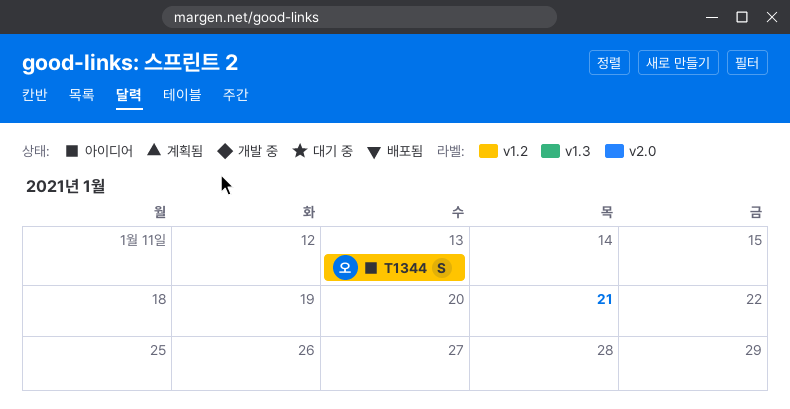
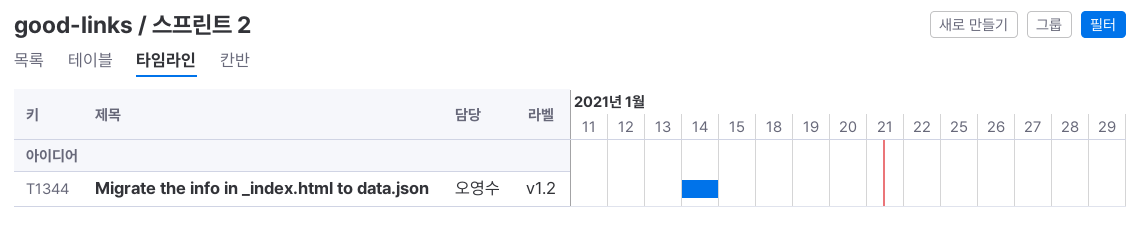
T1344, start: Jan 13 -> Jan 14
T1344, due: Jan 13 -> Jan 14

